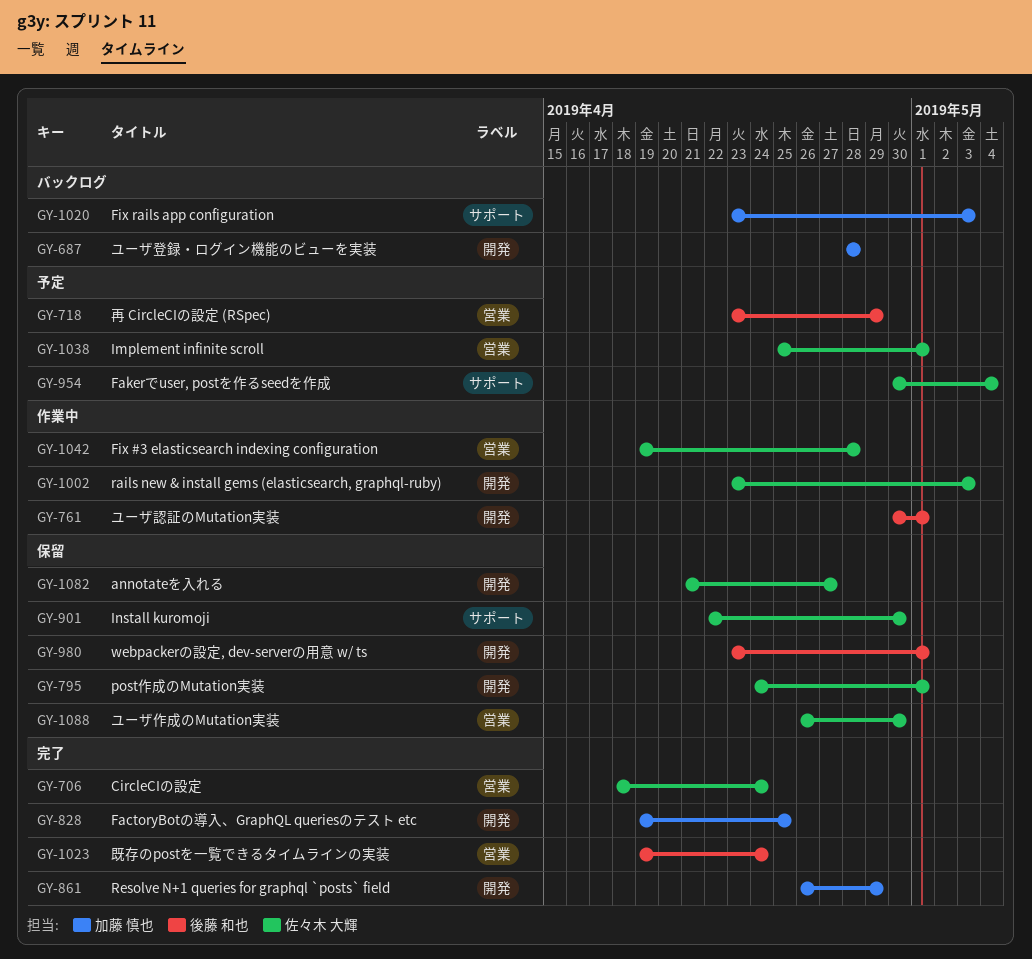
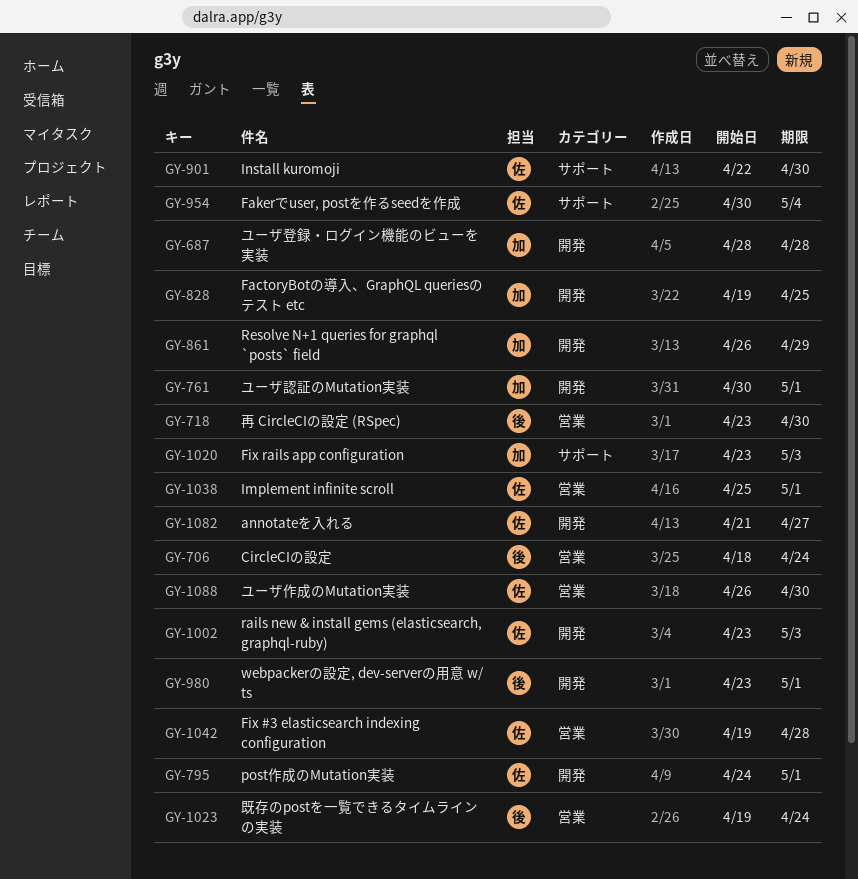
GY-706, owner: 佐々木 大輝 -> 後藤 和也
GY-718, due: Apr 29 -> Apr 30
GY-761, owner: 後藤 和也 -> 加藤 慎也

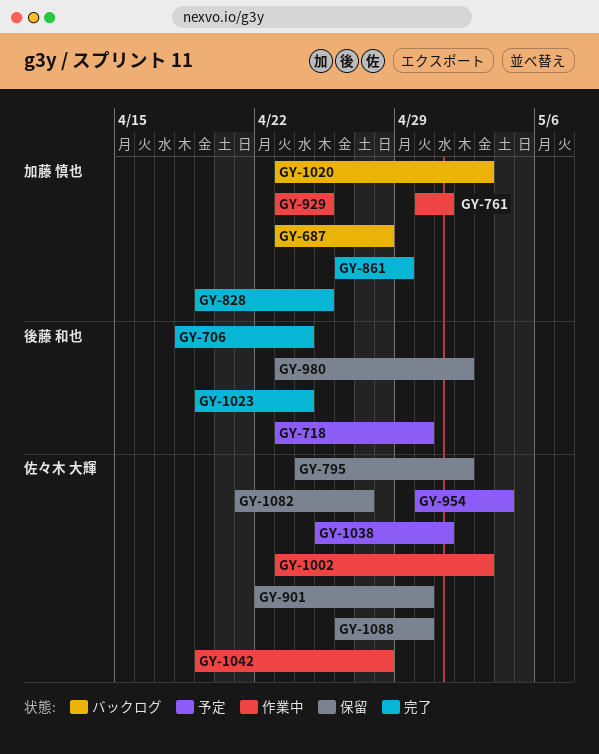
GY-687, start: Apr 28 -> Apr 23
GY-795, due: May 1 -> May 2
GY-929: none -> present
GY-980, due: May 1 -> May 2

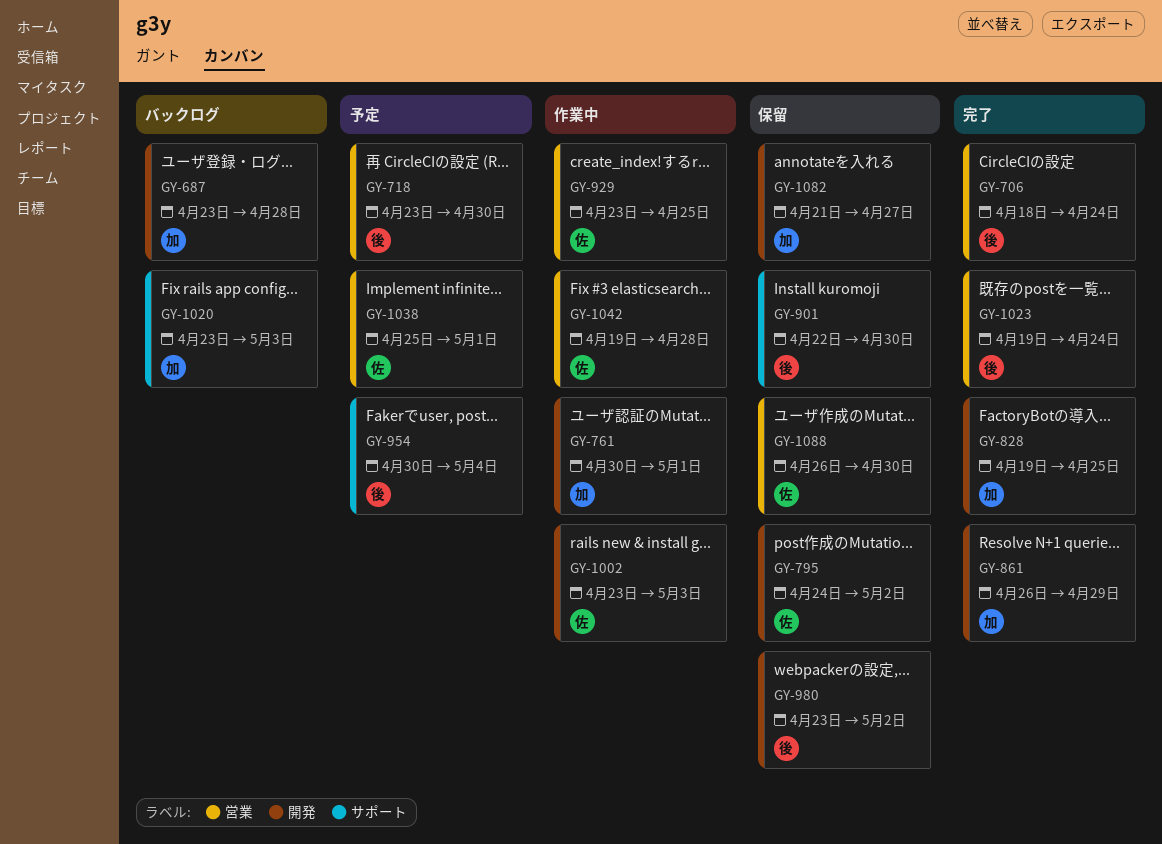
GY-901, owner: 佐々木 大輝 -> 後藤 和也
GY-929, owner: 加藤 慎也 -> 佐々木 大輝
GY-954, owner: 佐々木 大輝 -> 後藤 和也
GY-1082, owner: 佐々木 大輝 -> 加藤 慎也

